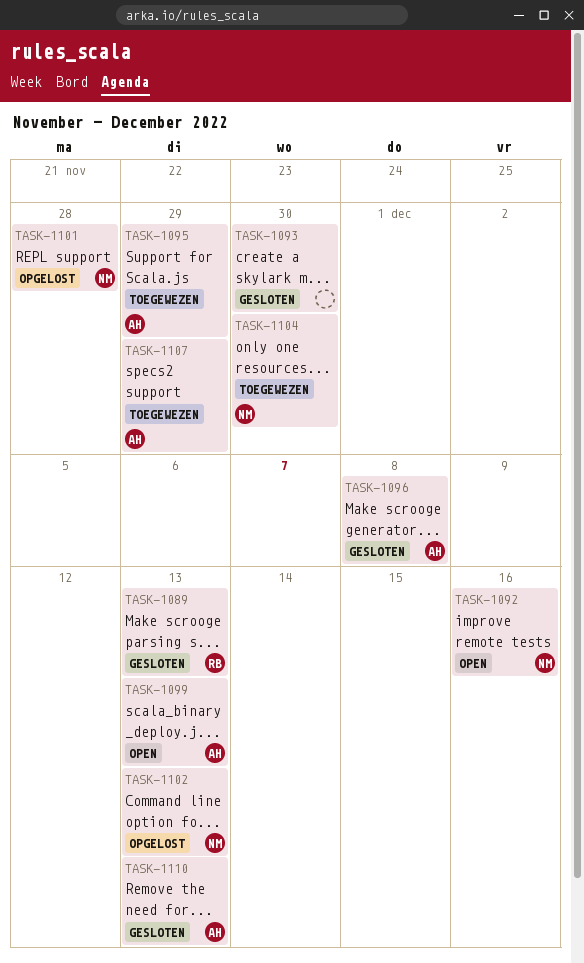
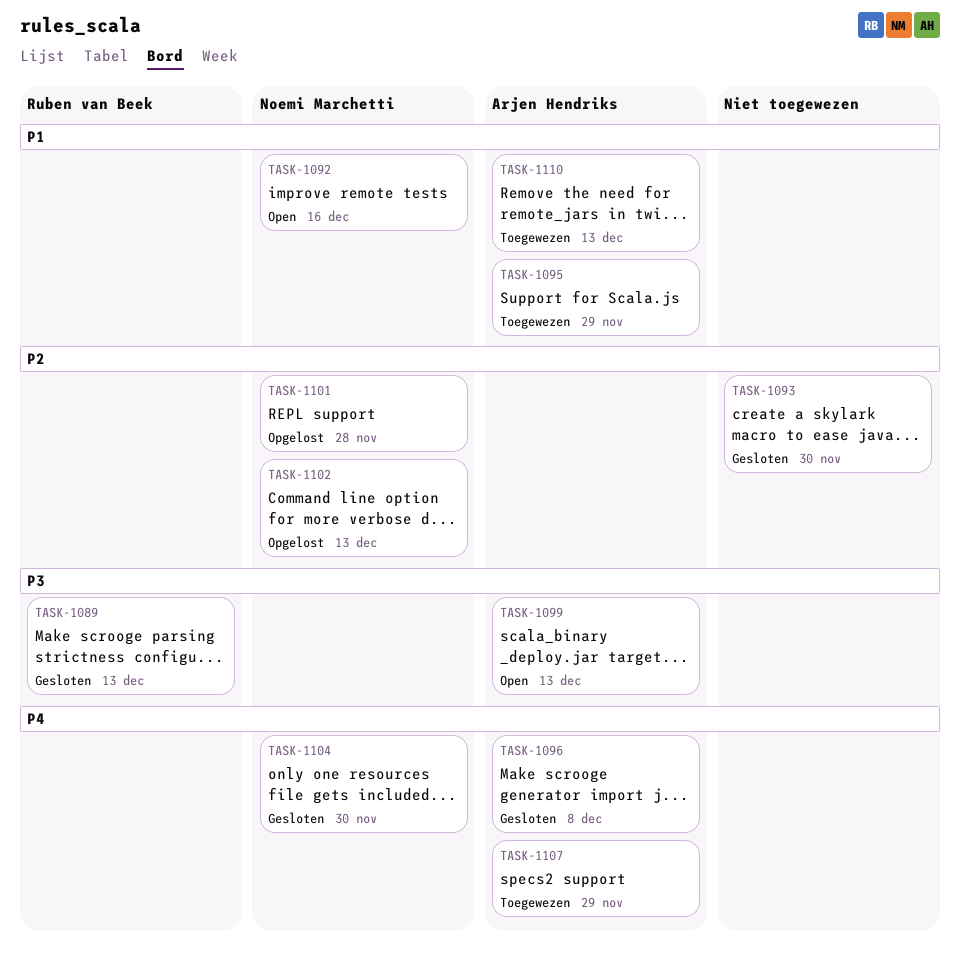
TASK-1104, status: Toegewezen -> Gesloten
TASK-1110, status: Gesloten -> Toegewezen

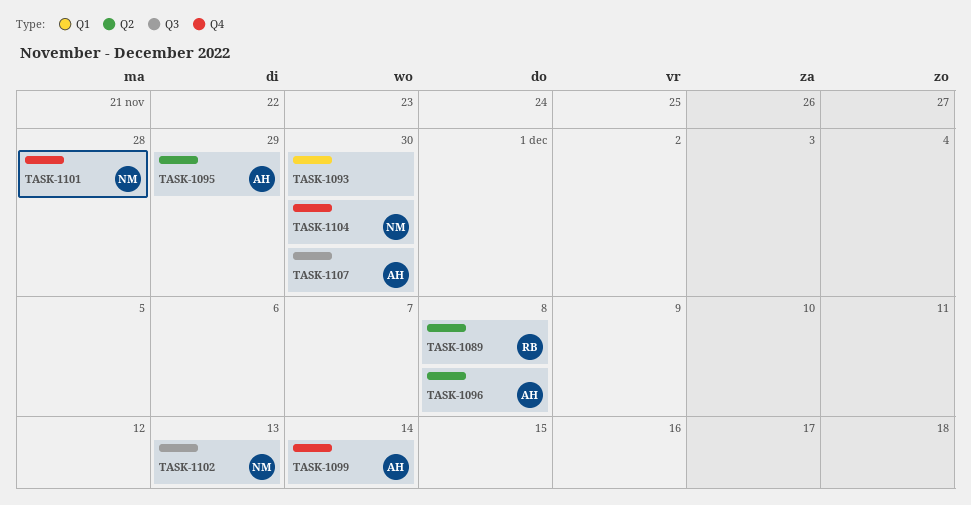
TASK-1089, due: Dec 13 -> Dec 8
TASK-1092: present -> none
TASK-1099, due: Dec 13 -> Dec 14
TASK-1107, due: Nov 29 -> Nov 30
TASK-1110: present -> none

